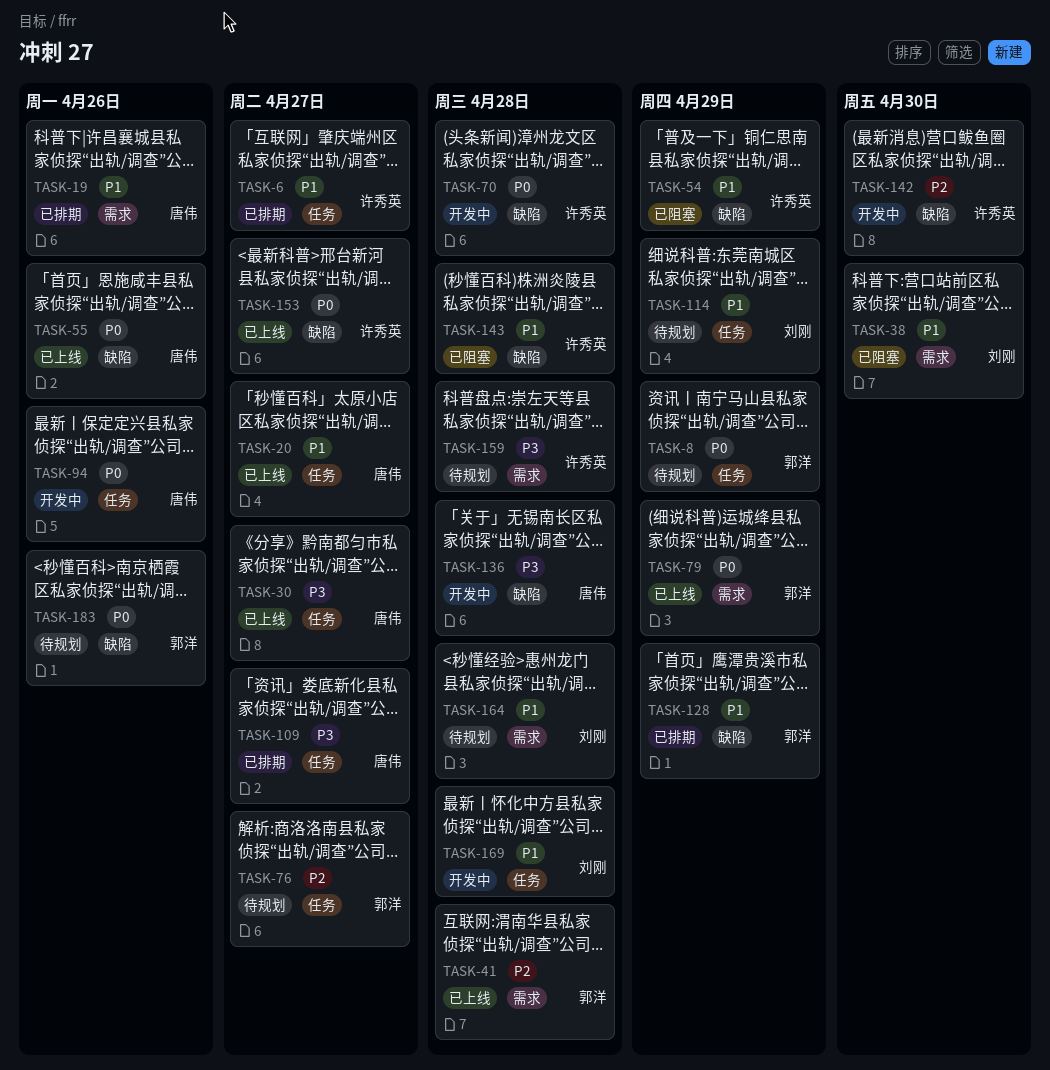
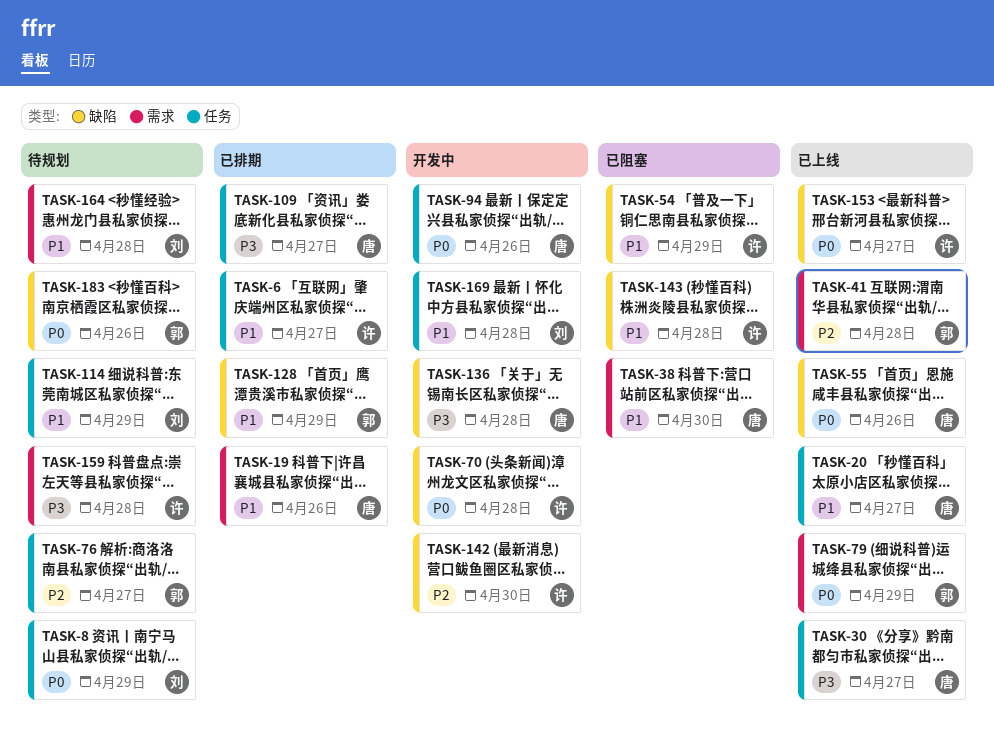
TASK-8, owner: 郭洋 -> 刘刚
TASK-38, owner: 刘刚 -> 唐伟

